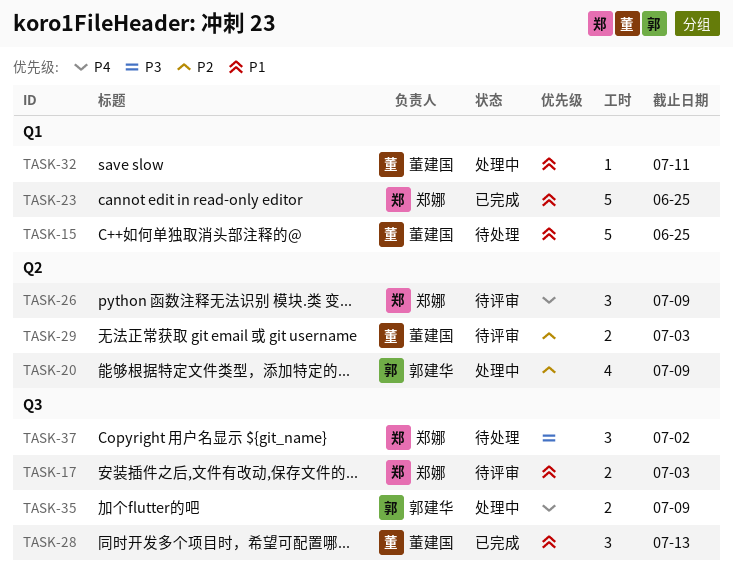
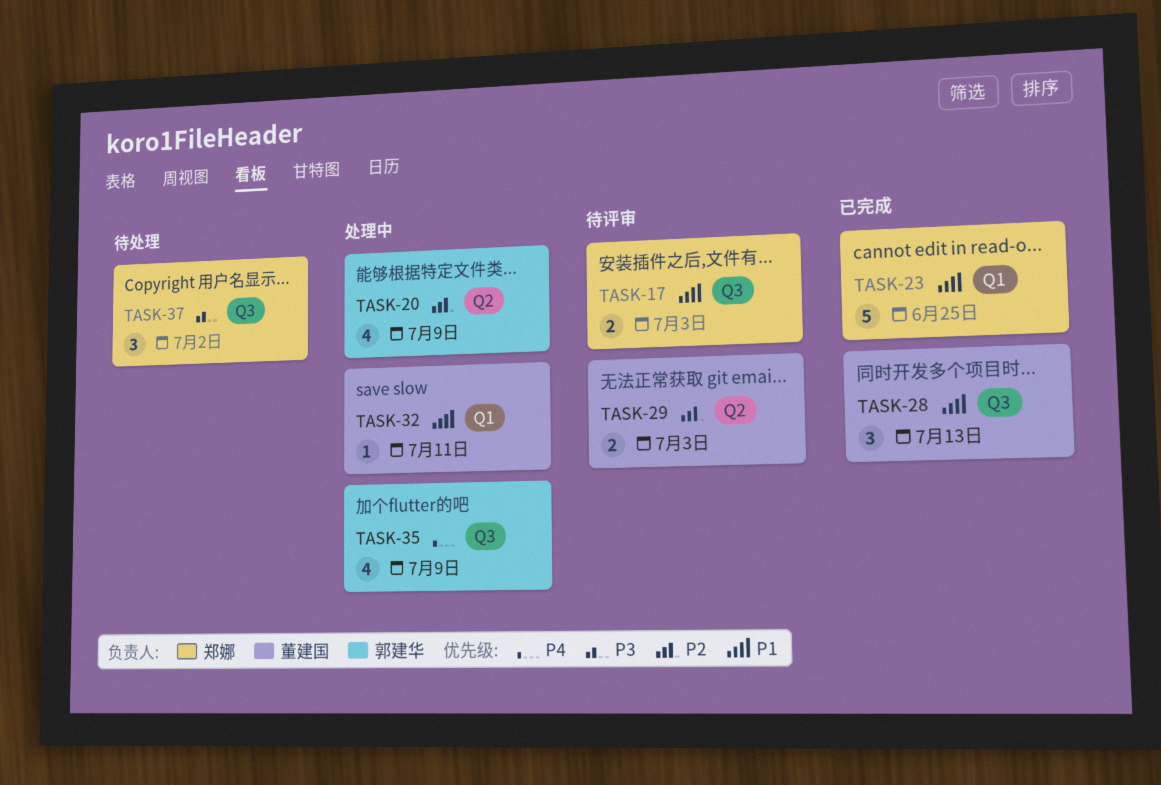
TASK-15: present -> none
TASK-26: present -> none
TASK-35, estimate: 2 -> 4

